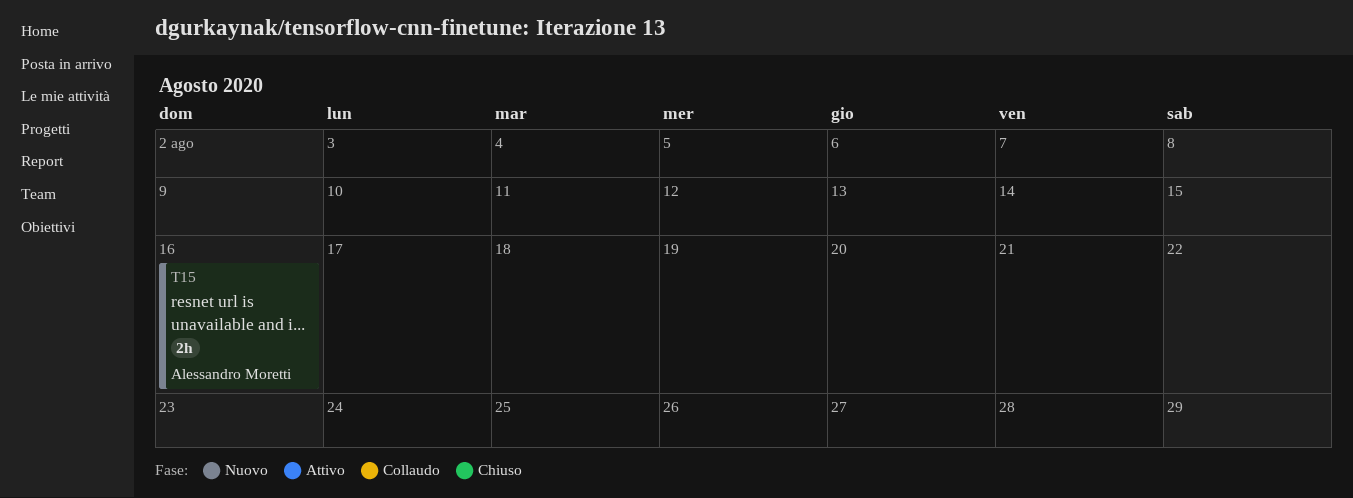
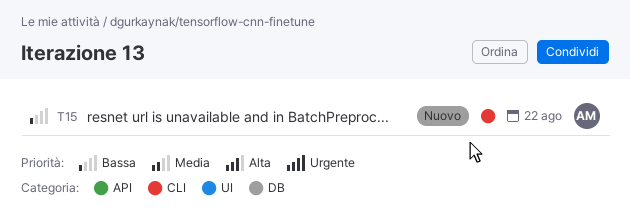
T15, due: Aug 16 -> Aug 22

